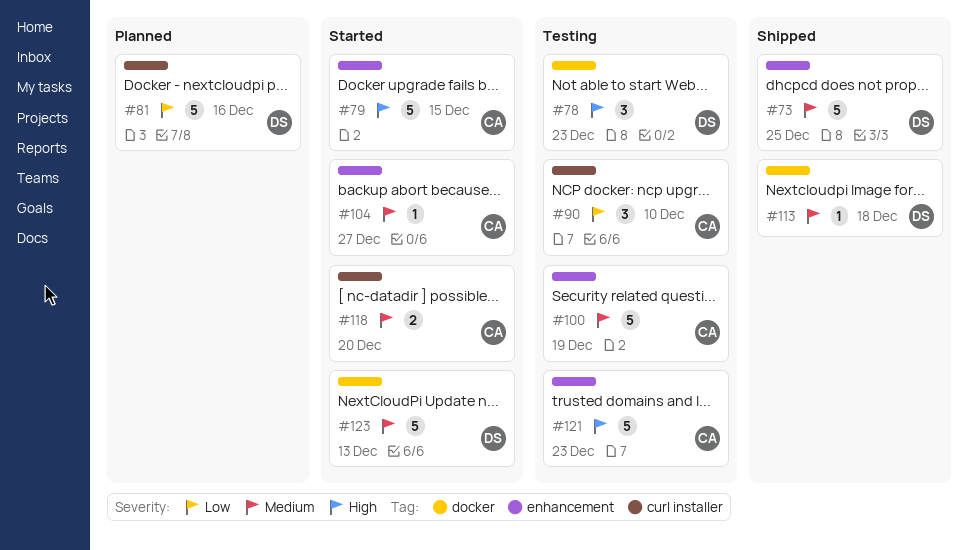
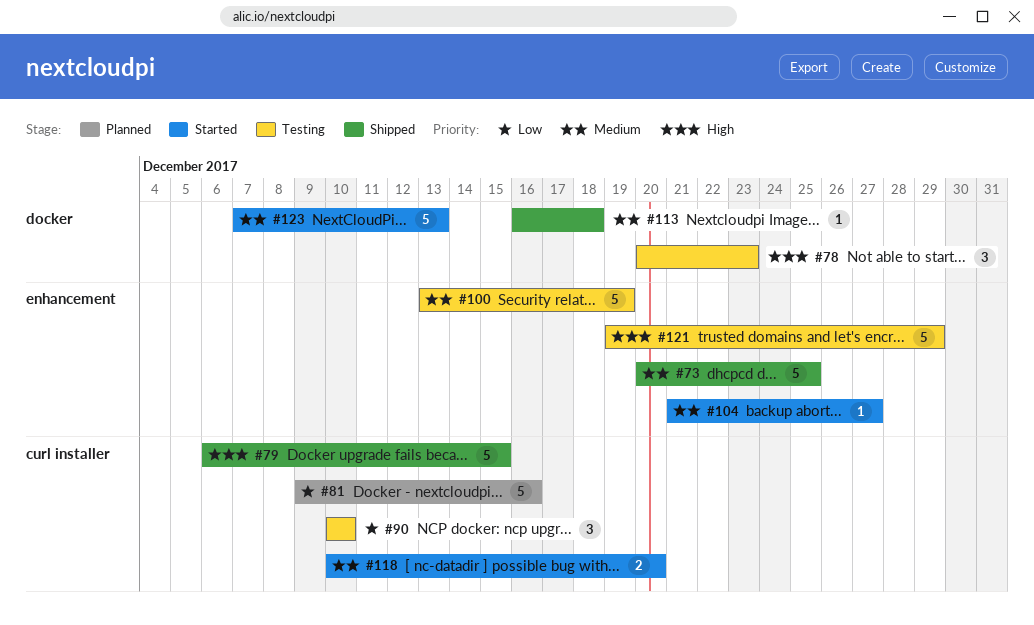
#79, status: Started -> Shipped
#79, label: enhancement -> curl installer
#121, due: Dec 23 -> Dec 29

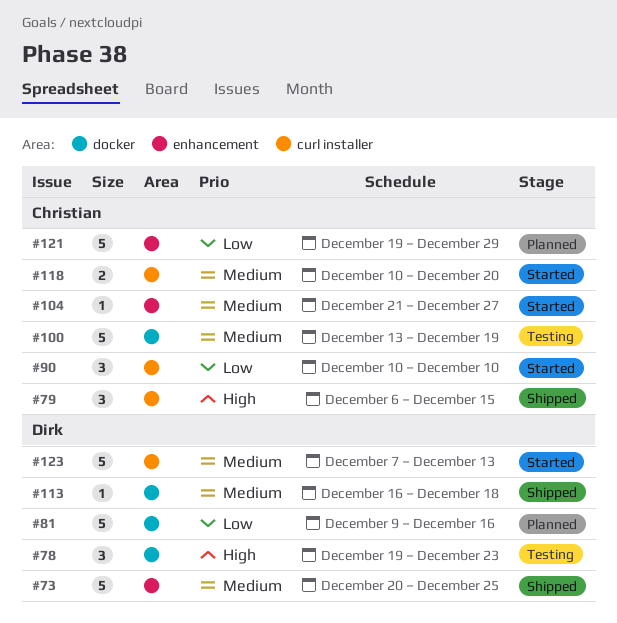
#78, start: Dec 20 -> Dec 19
#79, estimate: 5 -> 3
#81, label: curl installer -> docker
#90, status: Testing -> Started
#100, label: enhancement -> docker
#121, status: Testing -> Planned
#121, priority: High -> Low
#123, label: docker -> curl installer

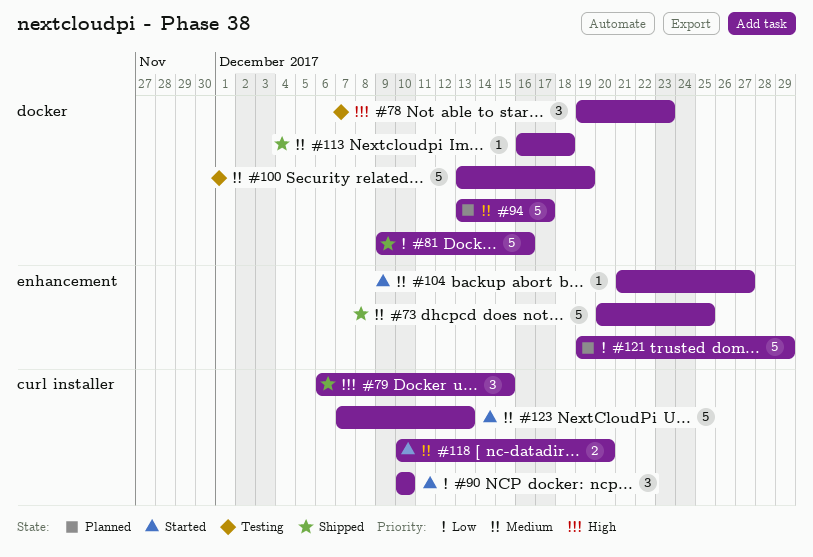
#81, status: Planned -> Shipped
#94: none -> present

